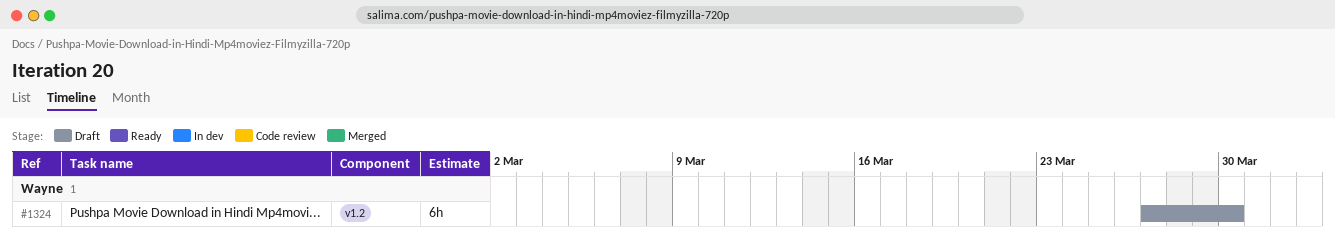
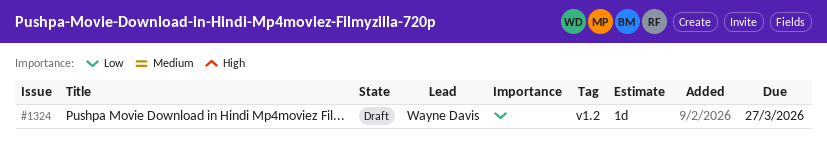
#1324, estimate: 6h -> 1d
#1324, due: Mar 30 -> Mar 27

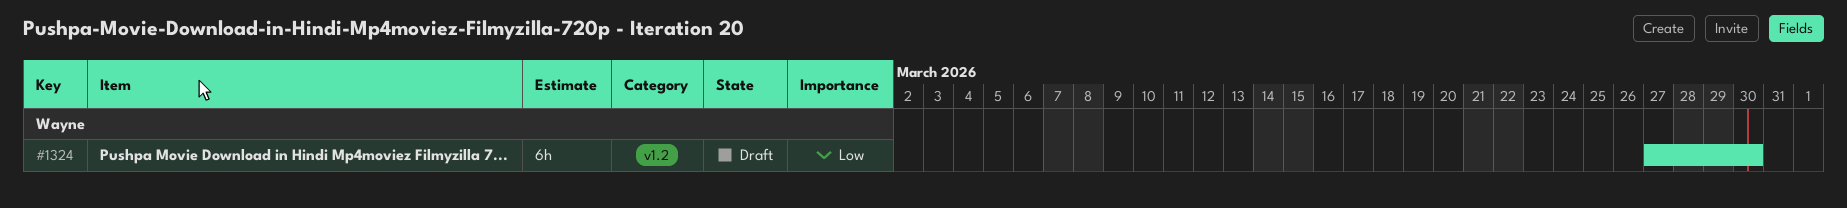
#1324, estimate: 1d -> 6h
#1324, due: Mar 27 -> Mar 30

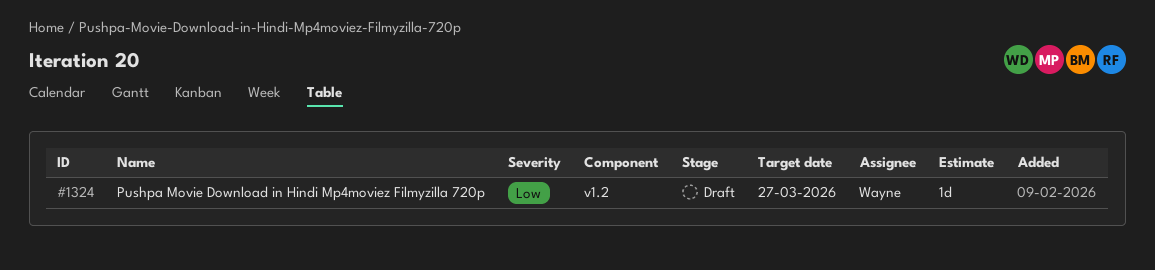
#1324, estimate: 6h -> 1d
#1324, due: Mar 30 -> Mar 27

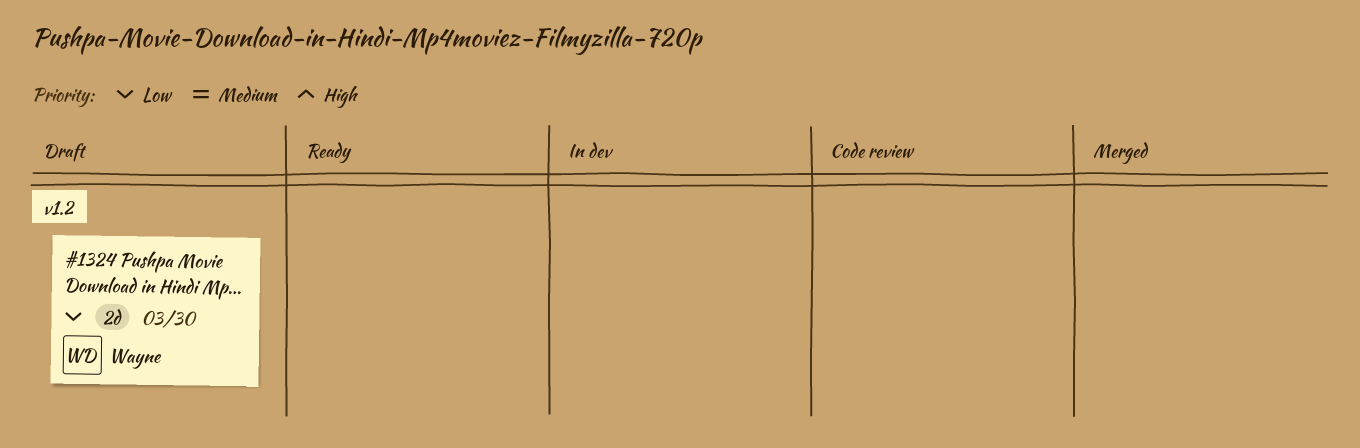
#1324, estimate: 1d -> 2d
#1324, due: Mar 27 -> Mar 30

